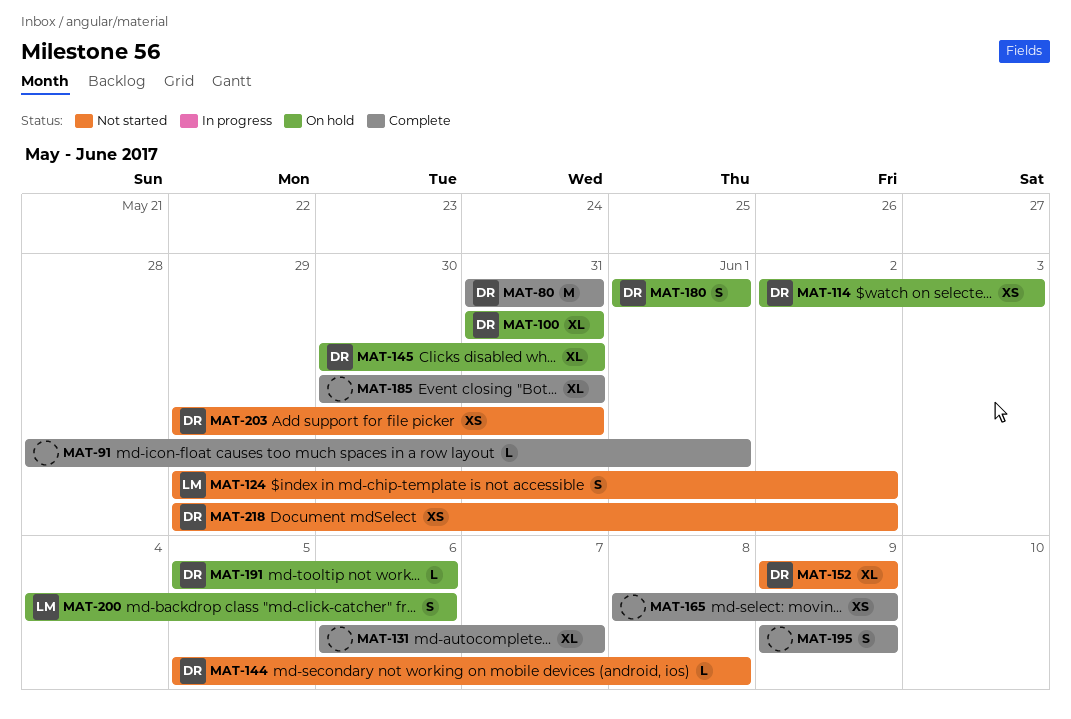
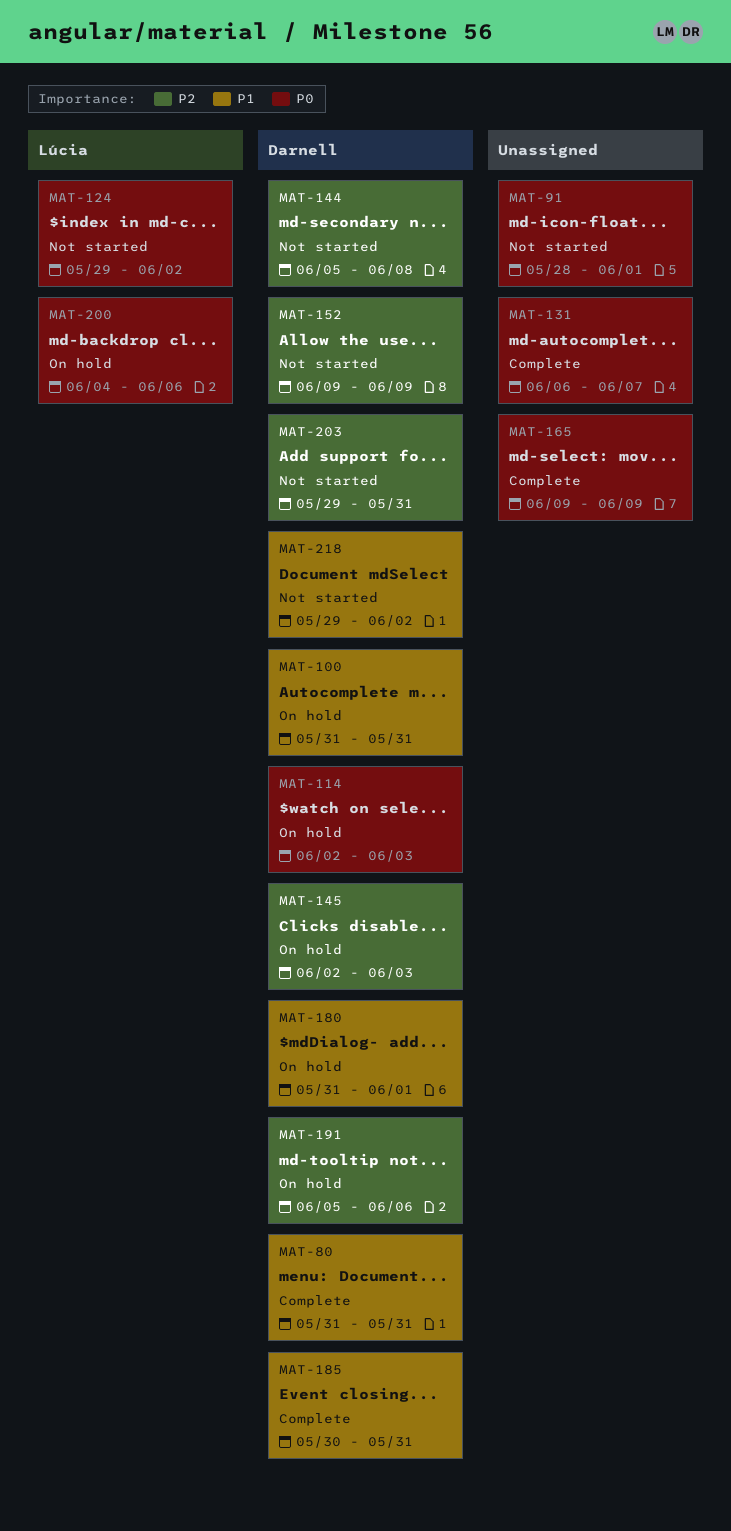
MAT-91, status: Complete -> Not started
MAT-145, start: May 30 -> Jun 2
MAT-145, due: May 31 -> Jun 3
MAT-165, start: Jun 8 -> Jun 9
MAT-180, start: Jun 1 -> May 31
MAT-185, owner: none -> Darnell
MAT-195: present -> none

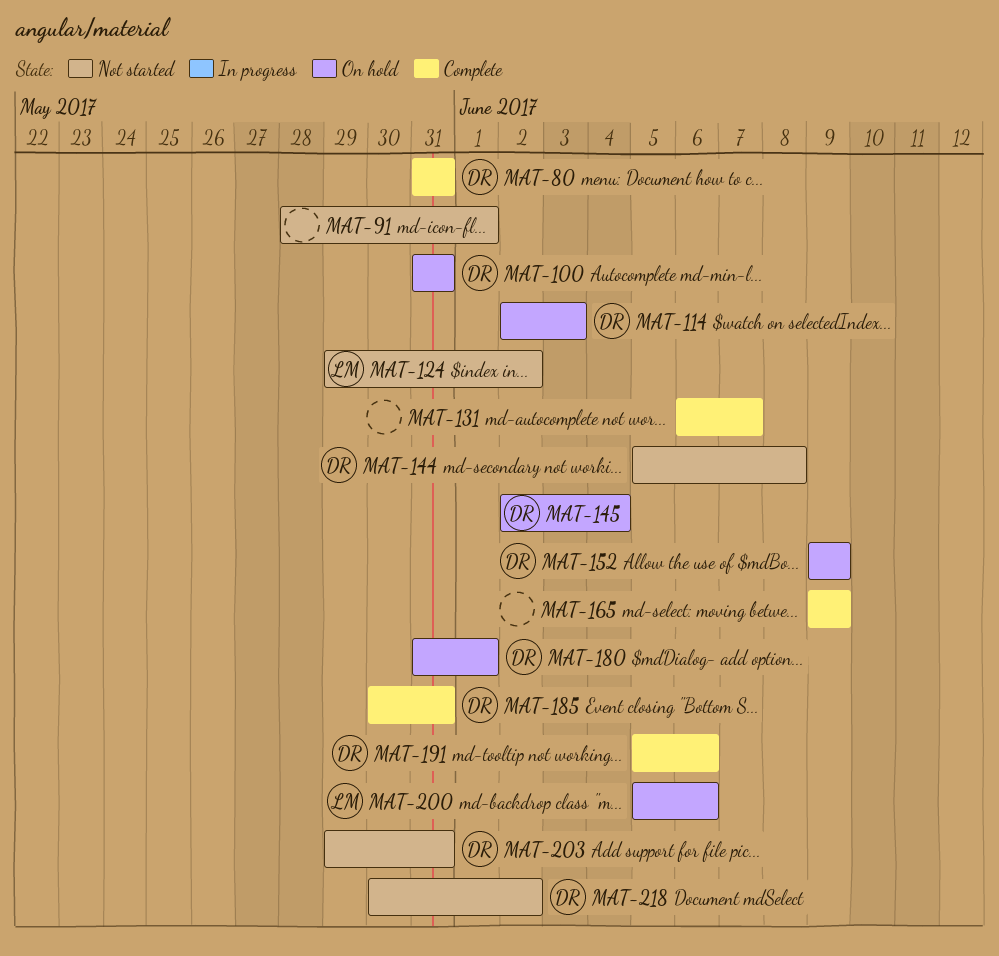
MAT-145, due: Jun 3 -> Jun 4
MAT-152, status: Not started -> On hold
MAT-191, status: On hold -> Complete
MAT-200, start: Jun 4 -> Jun 5
MAT-218, start: May 29 -> May 30

